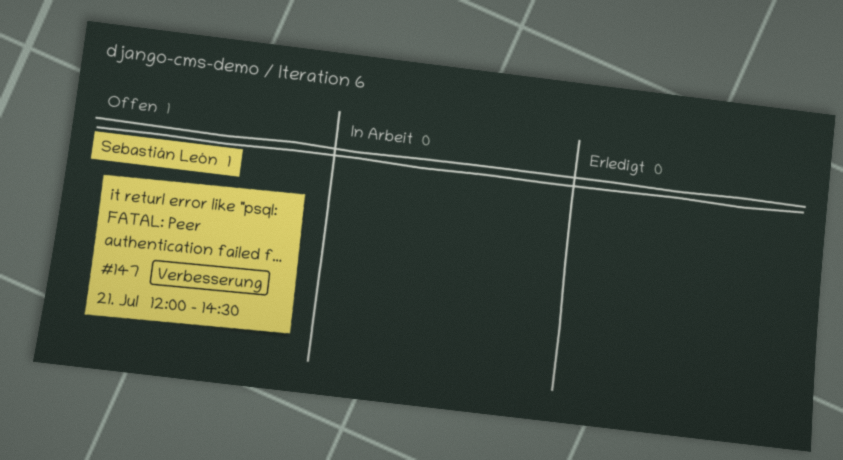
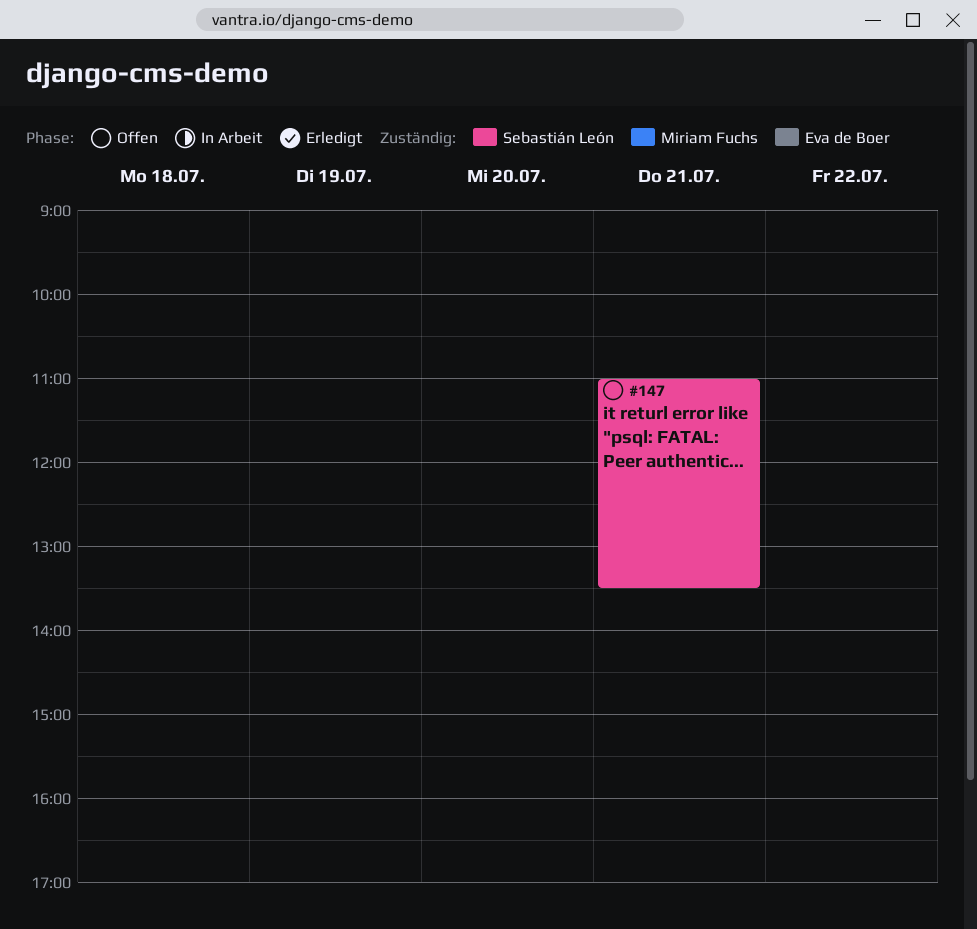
#147, begins: 12:00 -> 11:00
#147, ends: 14:30 -> 13:30

